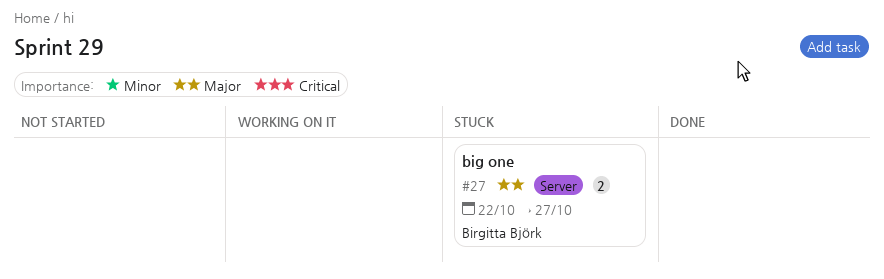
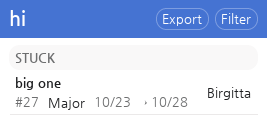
#27, start: Oct 22 -> Oct 23
#27, due: Oct 27 -> Oct 28

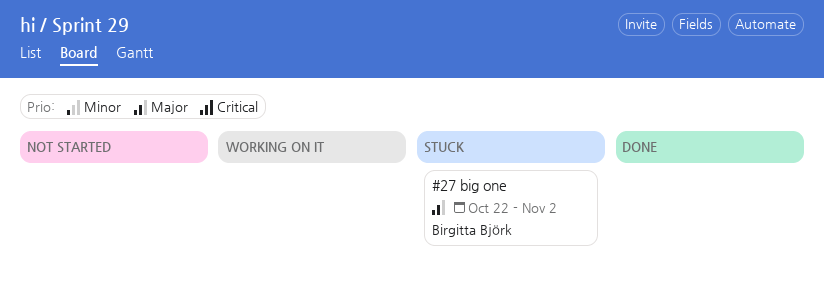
#27, start: Oct 23 -> Oct 22
#27, due: Oct 28 -> Nov 2

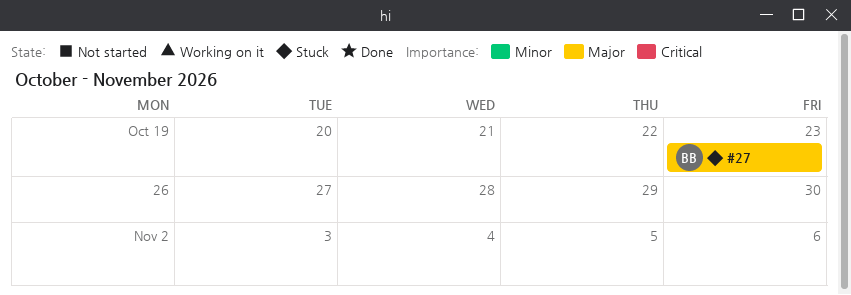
#27, start: Oct 22 -> Oct 23
#27, due: Nov 2 -> Oct 23

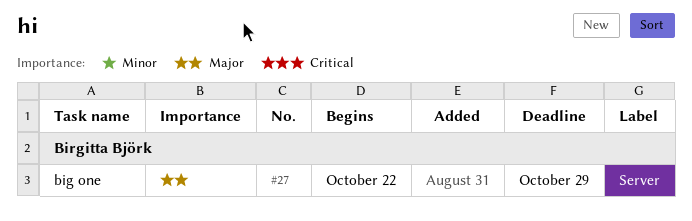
#27, start: Oct 23 -> Oct 22
#27, due: Oct 23 -> Oct 29

